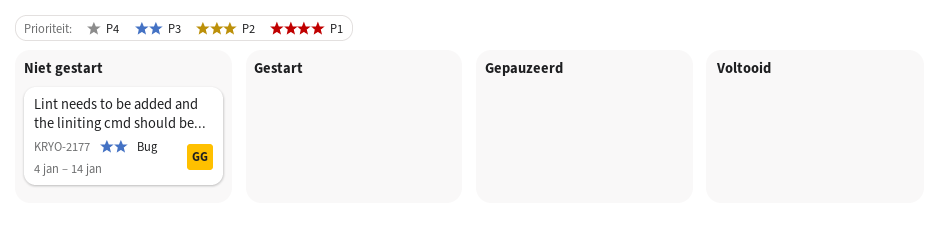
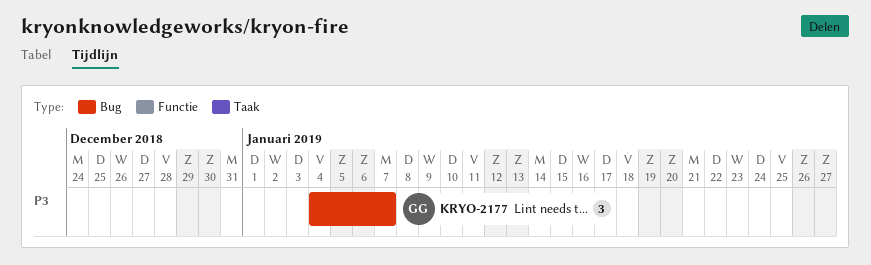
KRYO-2177, due: Jan 14 -> Jan 7

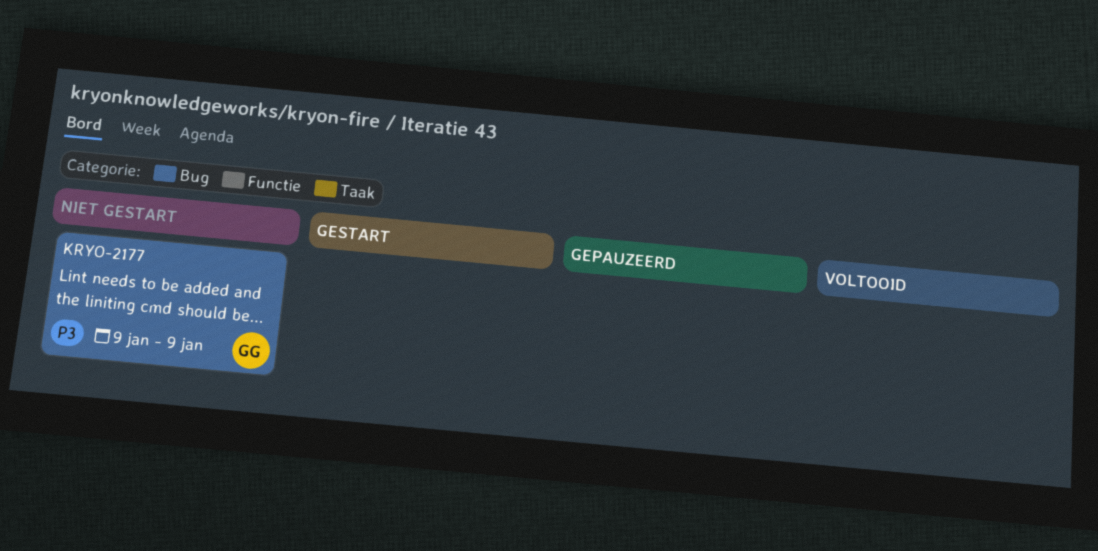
KRYO-2177, start: Jan 4 -> Jan 9
KRYO-2177, due: Jan 7 -> Jan 9

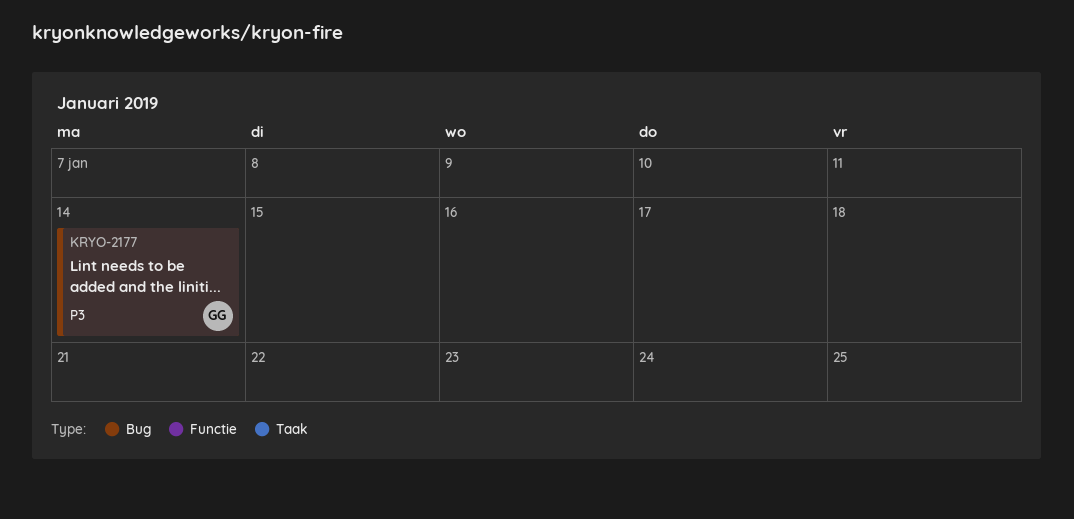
KRYO-2177, due: Jan 9 -> Jan 14

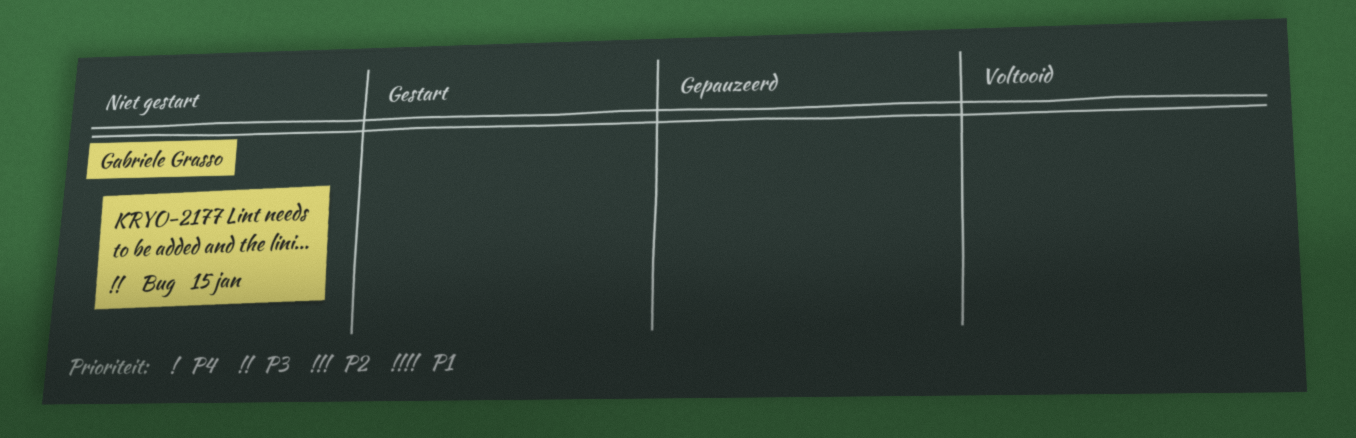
KRYO-2177, due: Jan 14 -> Jan 15

